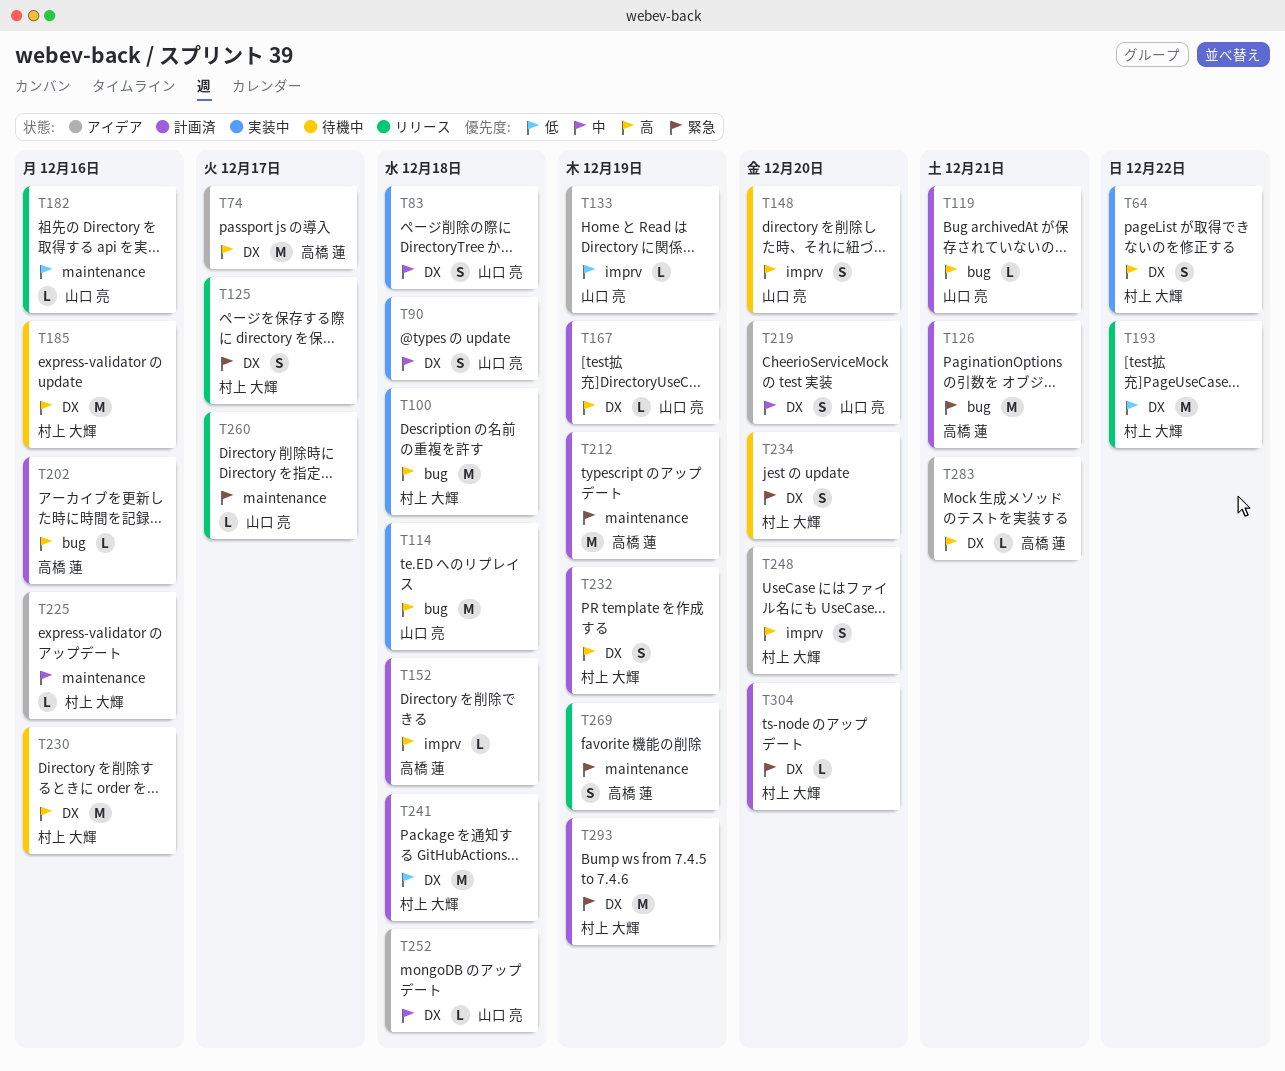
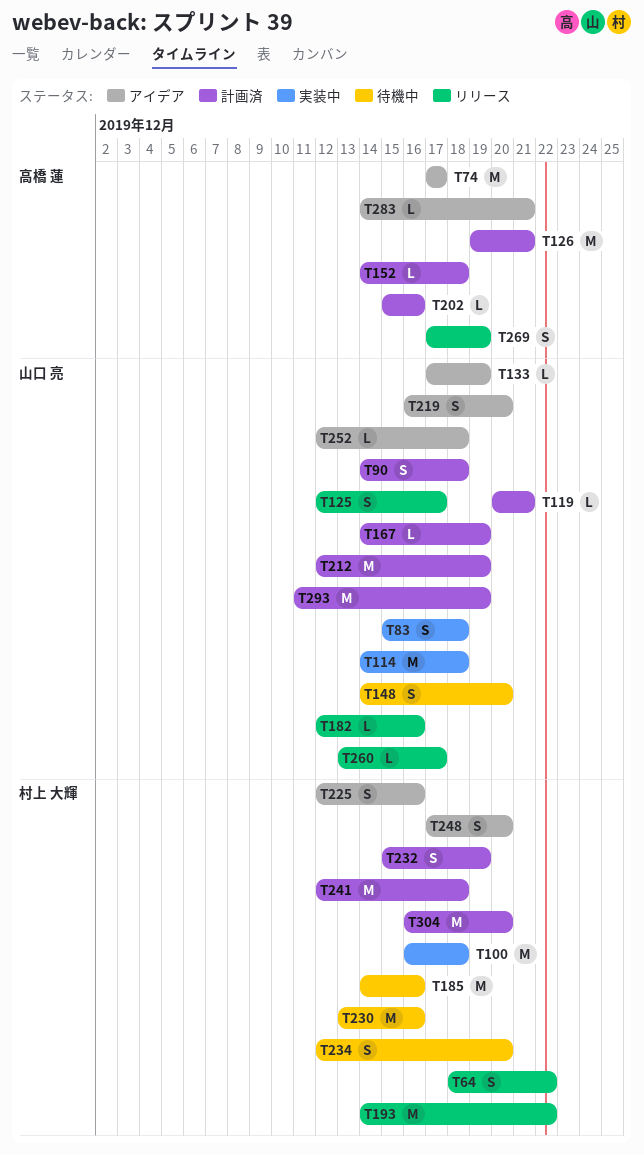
T64, status: 実装中 -> リリース
T90, status: 実装中 -> 計画済
T125, owner: 村上 大輝 -> 山口 亮
T212, owner: 高橋 蓮 -> 山口 亮
T225, estimate: L -> S
T293, owner: 村上 大輝 -> 山口 亮
T304, estimate: L -> M

